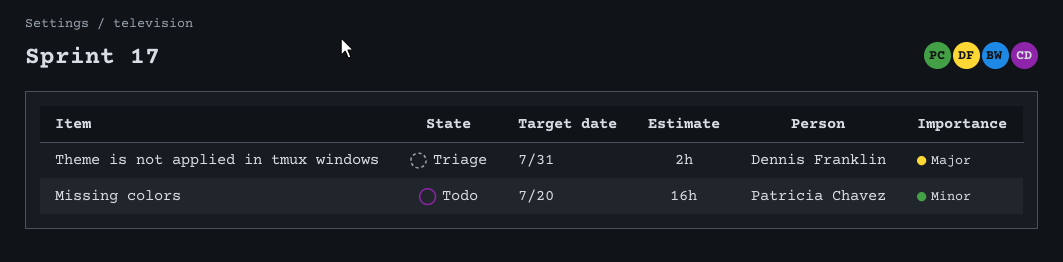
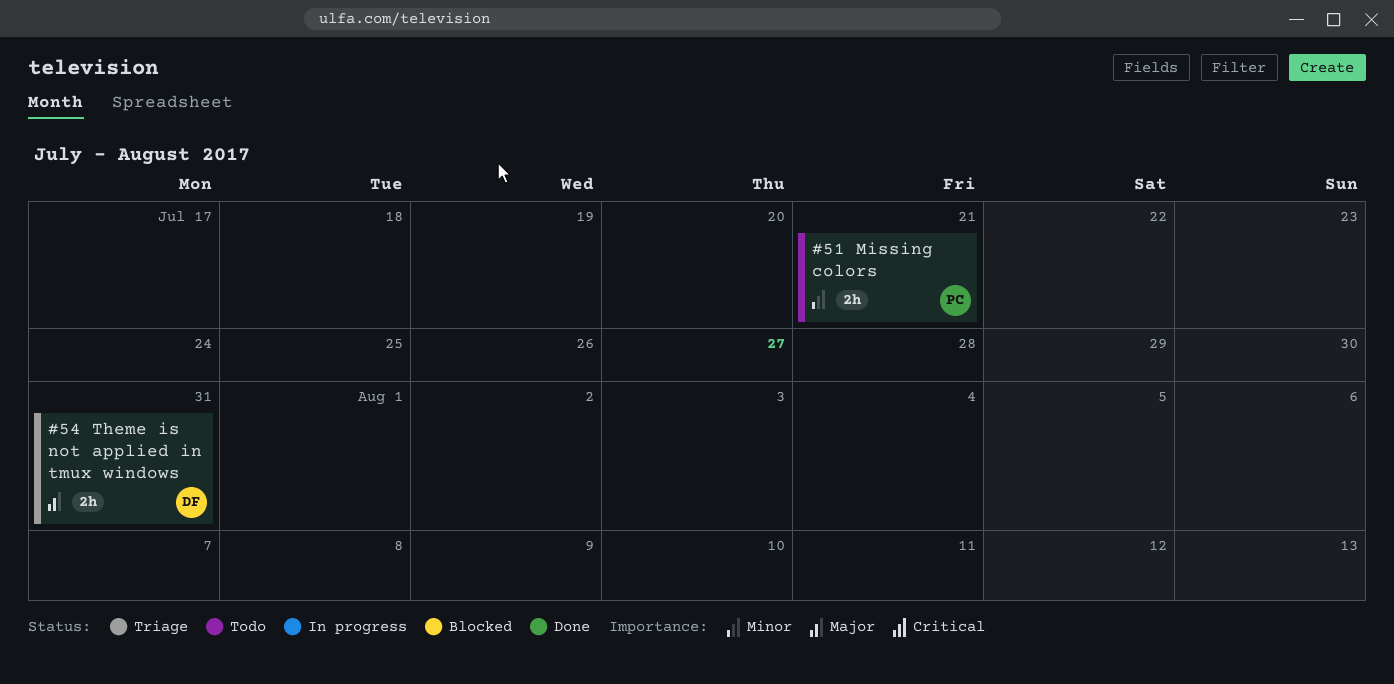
Missing colors, estimate: 16h -> 2h
Missing colors, due: Jul 20 -> Jul 21

